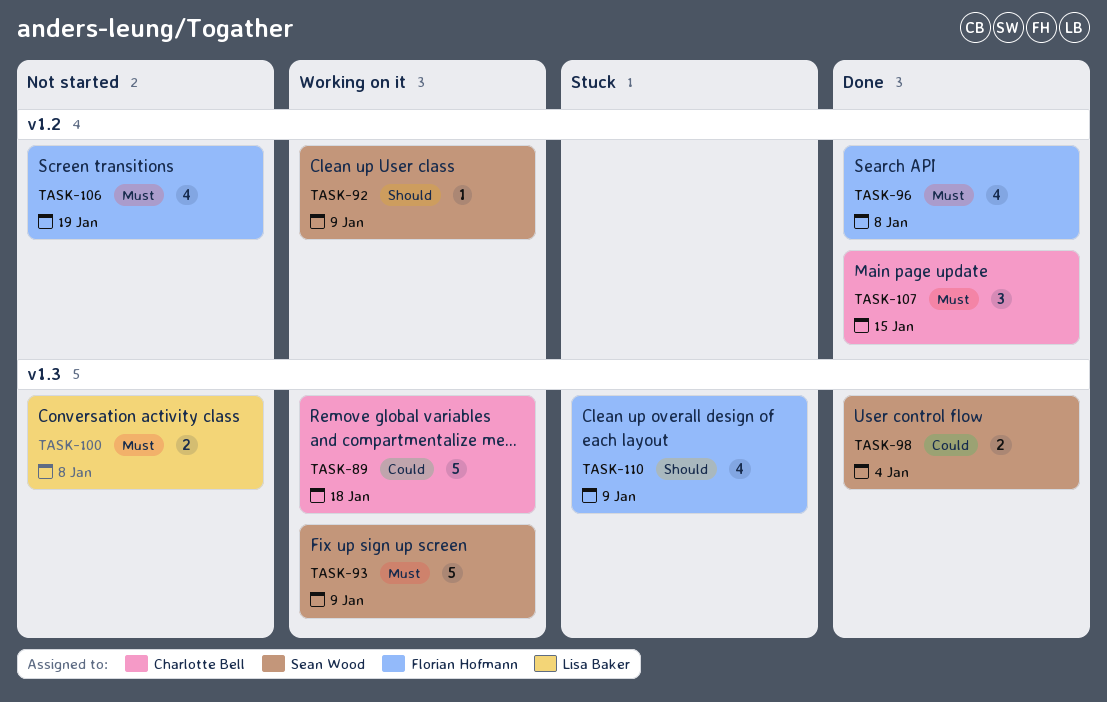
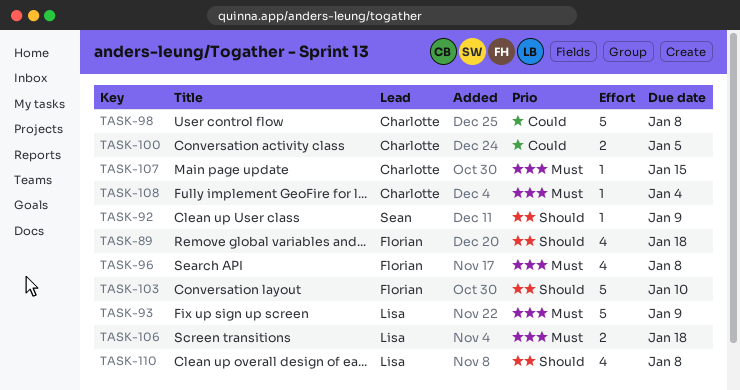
TASK-89, owner: Charlotte Bell -> Florian Hofmann
TASK-89, priority: Could -> Should
TASK-89, estimate: 5 -> 4
TASK-93, owner: Sean Wood -> Lisa Baker
TASK-98, owner: Sean Wood -> Charlotte Bell
TASK-98, estimate: 2 -> 5
TASK-98, due: Jan 4 -> Jan 8
TASK-100, owner: Lisa Baker -> Charlotte Bell
TASK-100, priority: Must -> Could
TASK-100, due: Jan 8 -> Jan 5
TASK-103: none -> present
TASK-106, owner: Florian Hofmann -> Lisa Baker
TASK-106, estimate: 4 -> 2
TASK-106, due: Jan 19 -> Jan 18
TASK-107, estimate: 3 -> 1
TASK-108: none -> present
TASK-110, owner: Florian Hofmann -> Lisa Baker
TASK-110, due: Jan 9 -> Jan 8

